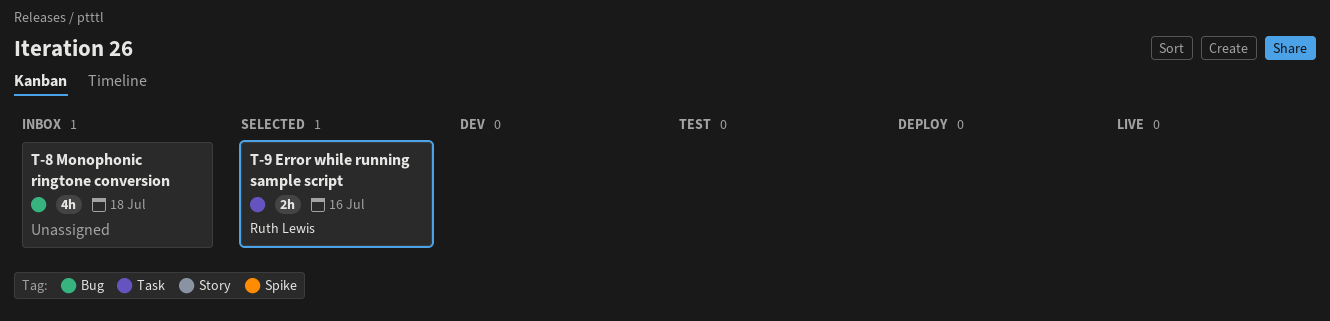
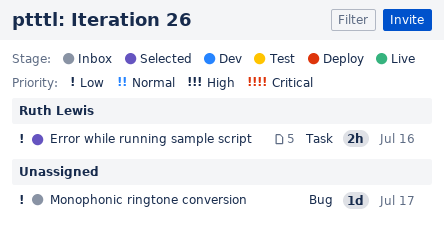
Monophonic ringtone conversion, estimate: 4h -> 1d
Monophonic ringtone conversion, due: Jul 18 -> Jul 17

